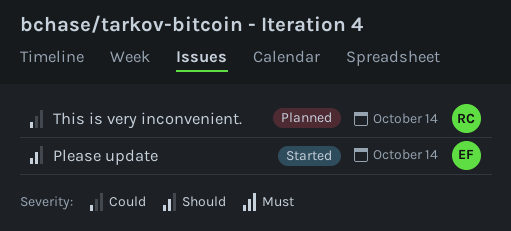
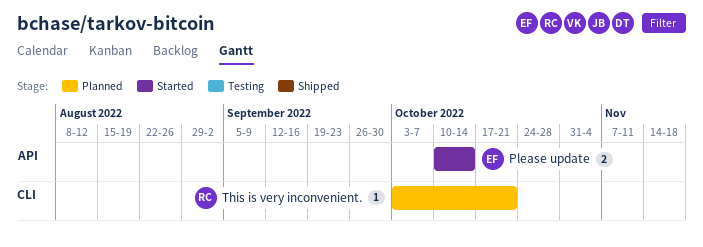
This is very inconvenient., due: Oct 14 -> Oct 21

